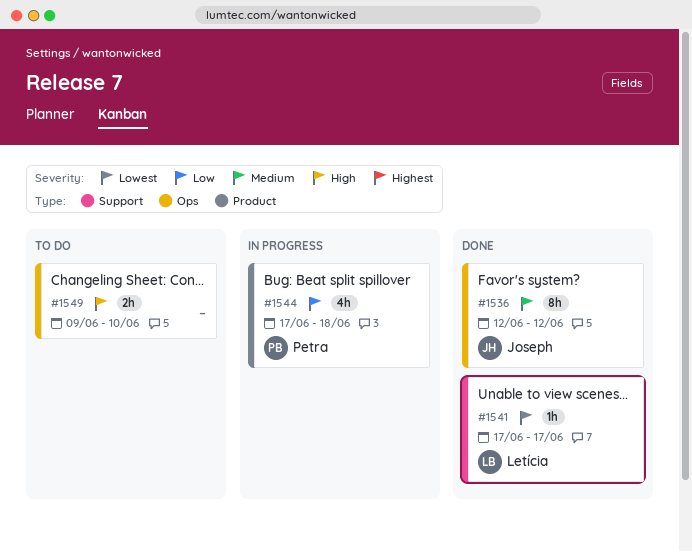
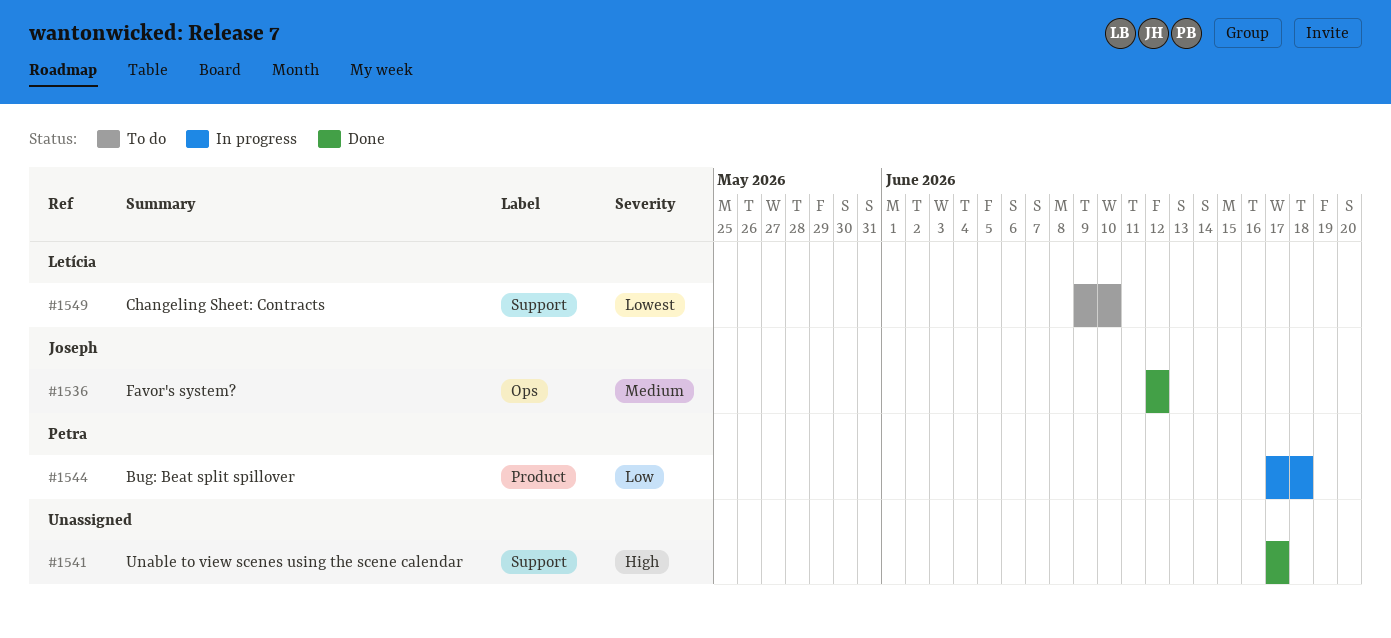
#1541, owner: Letícia -> none
#1541, priority: Lowest -> High
#1549, owner: none -> Letícia
#1549, priority: High -> Lowest
#1549, label: Ops -> Support

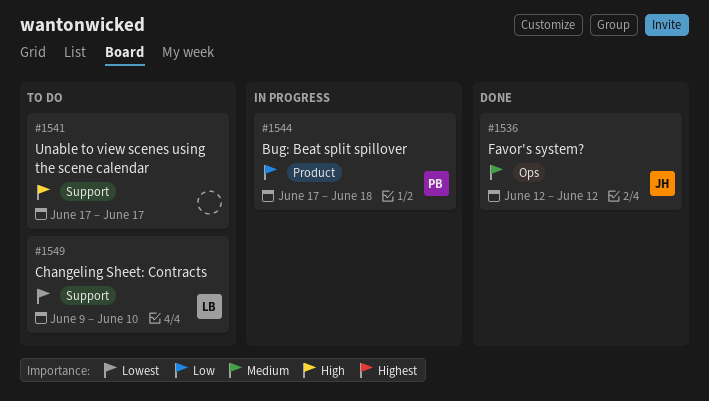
#1541, status: Done -> To do

